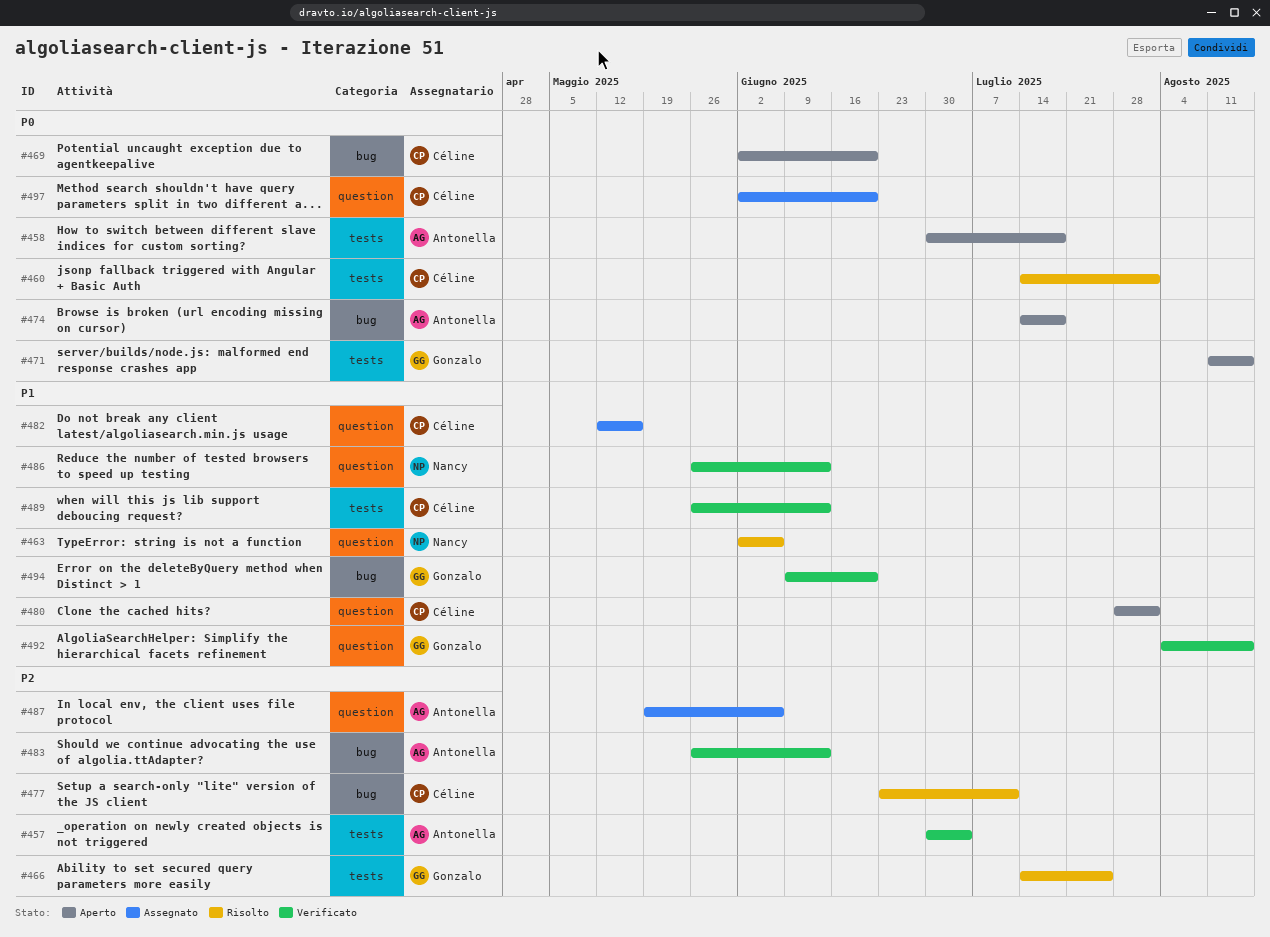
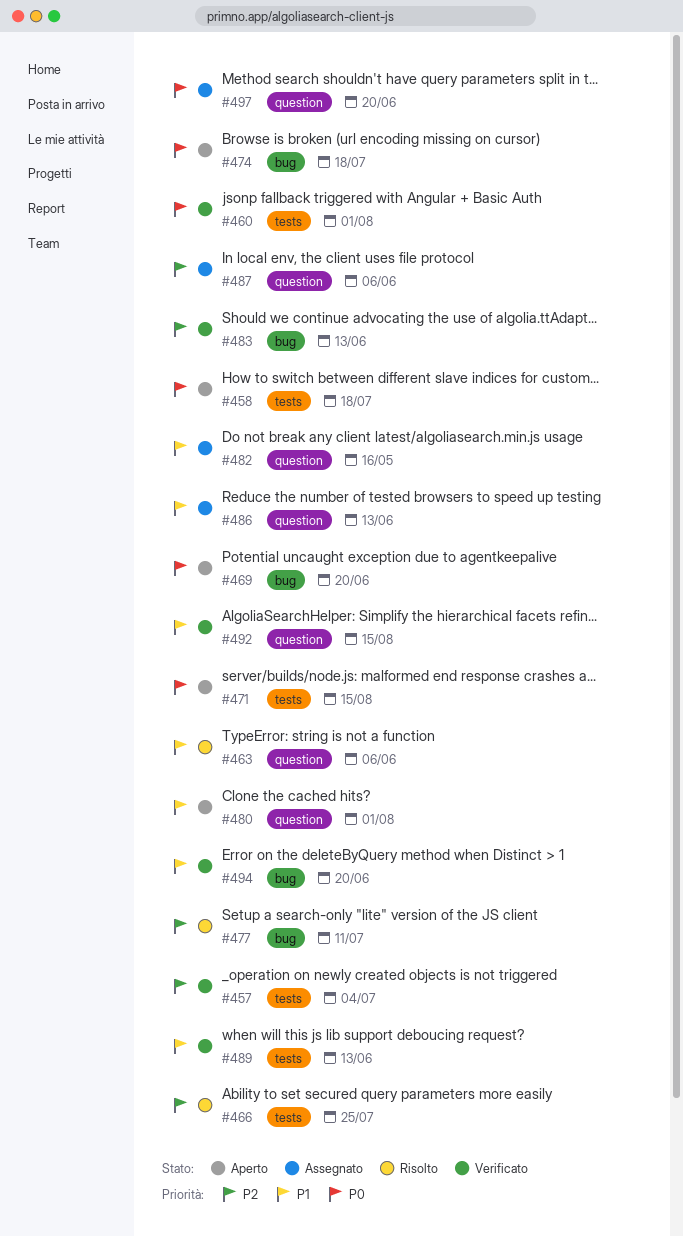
#460, status: Risolto -> Verificato
#486, status: Verificato -> Assegnato

